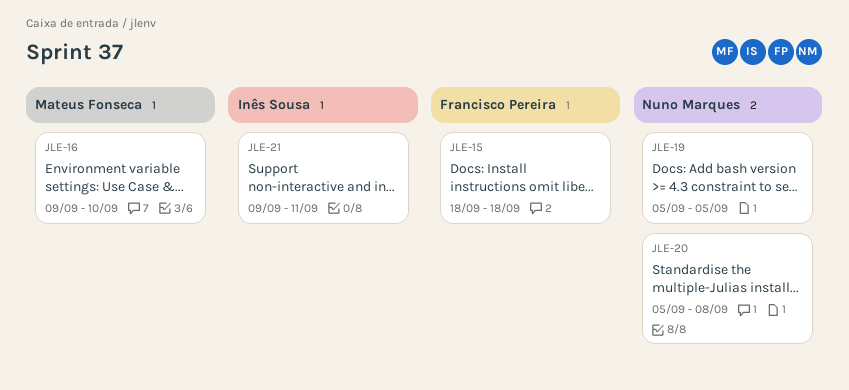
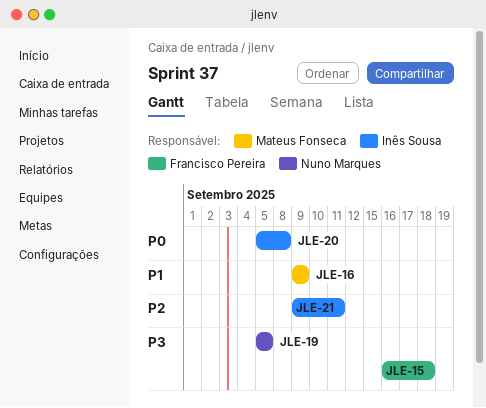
JLE-15, start: Sep 18 -> Sep 16
JLE-16, due: Sep 10 -> Sep 9
JLE-20, owner: Nuno Marques -> Inês Sousa

